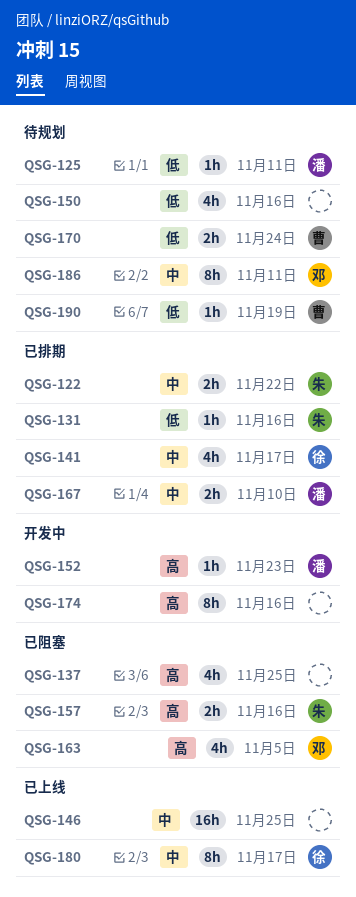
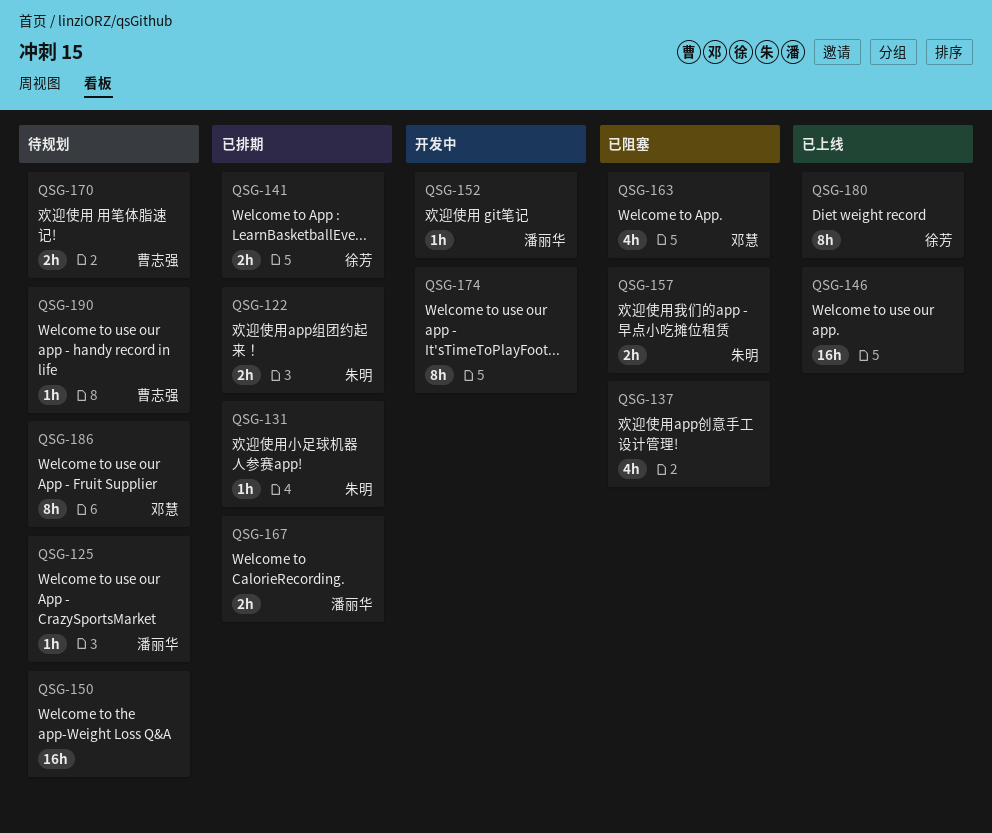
QSG-141, estimate: 4h -> 2h
QSG-150, estimate: 4h -> 16h

